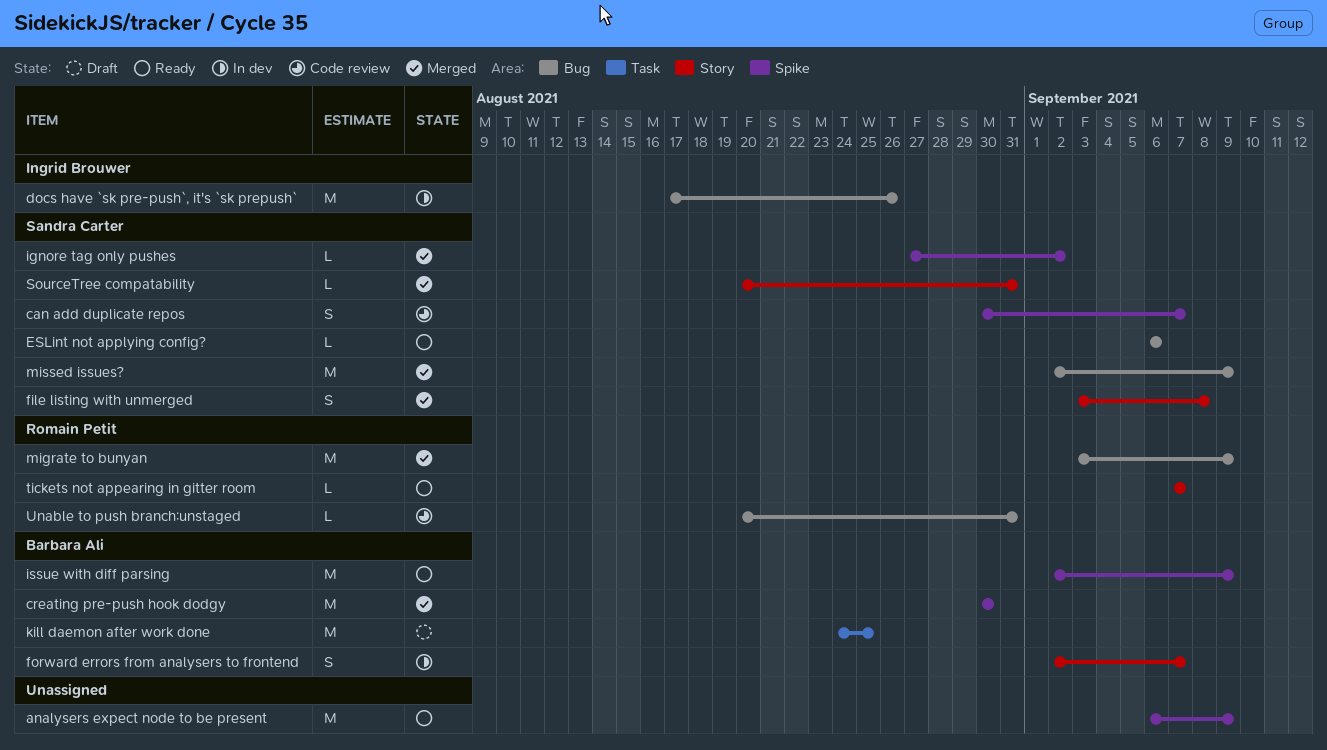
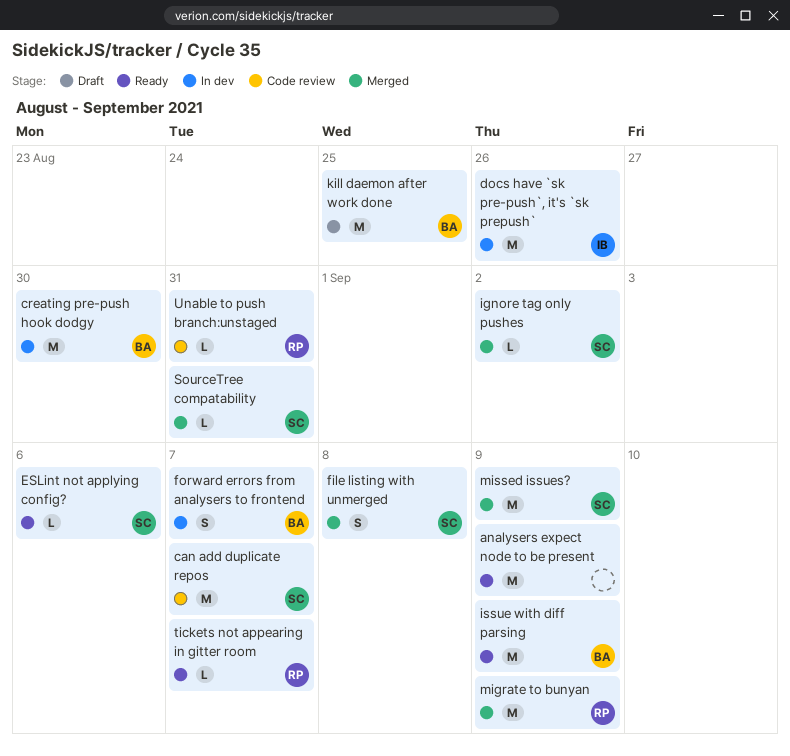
can add duplicate repos, estimate: S -> M
creating pre-push hook dodgy, status: Merged -> In dev

